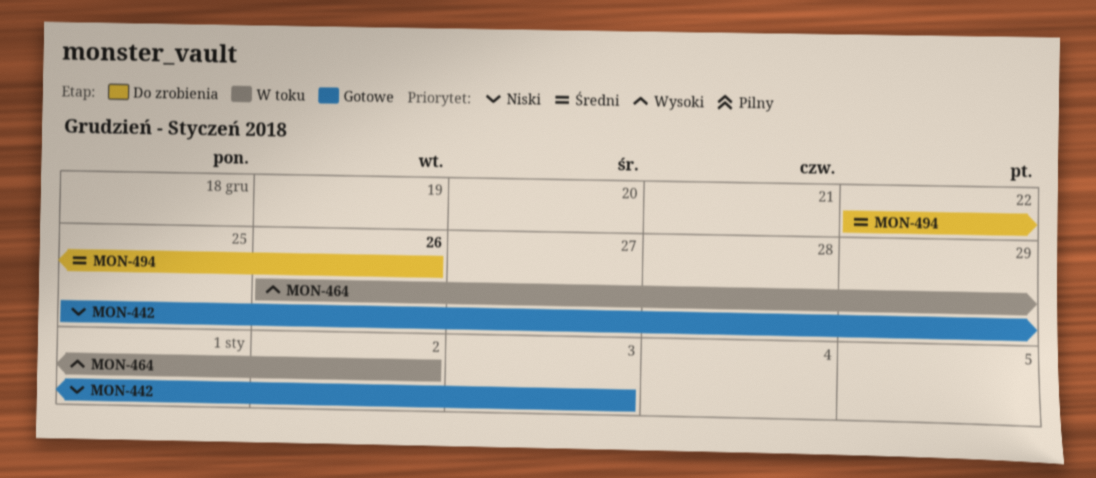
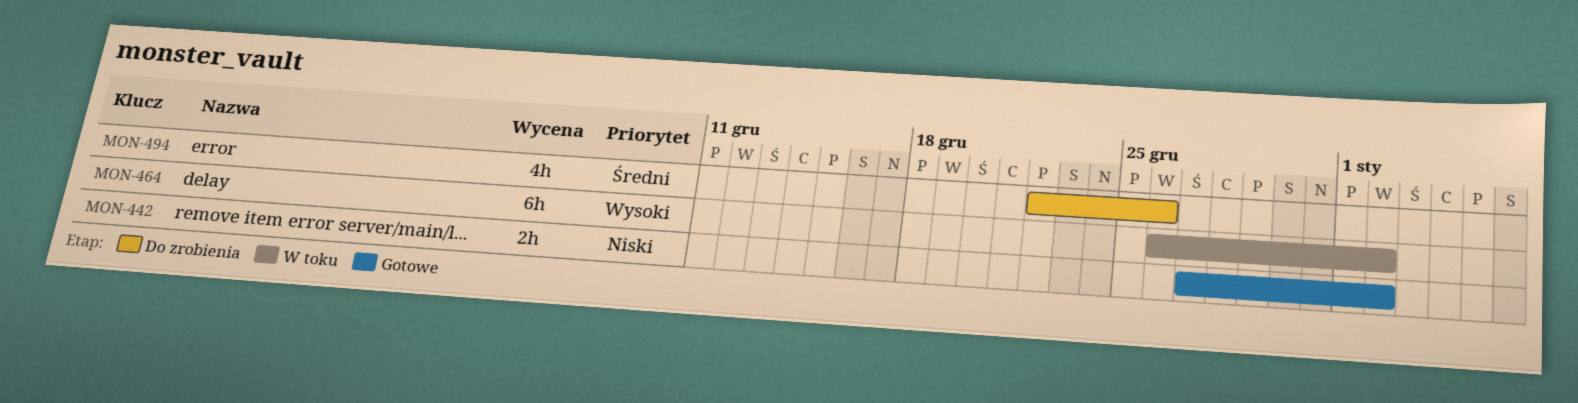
MON-442, start: Dec 25 -> Dec 27
MON-442, due: Jan 3 -> Jan 2

